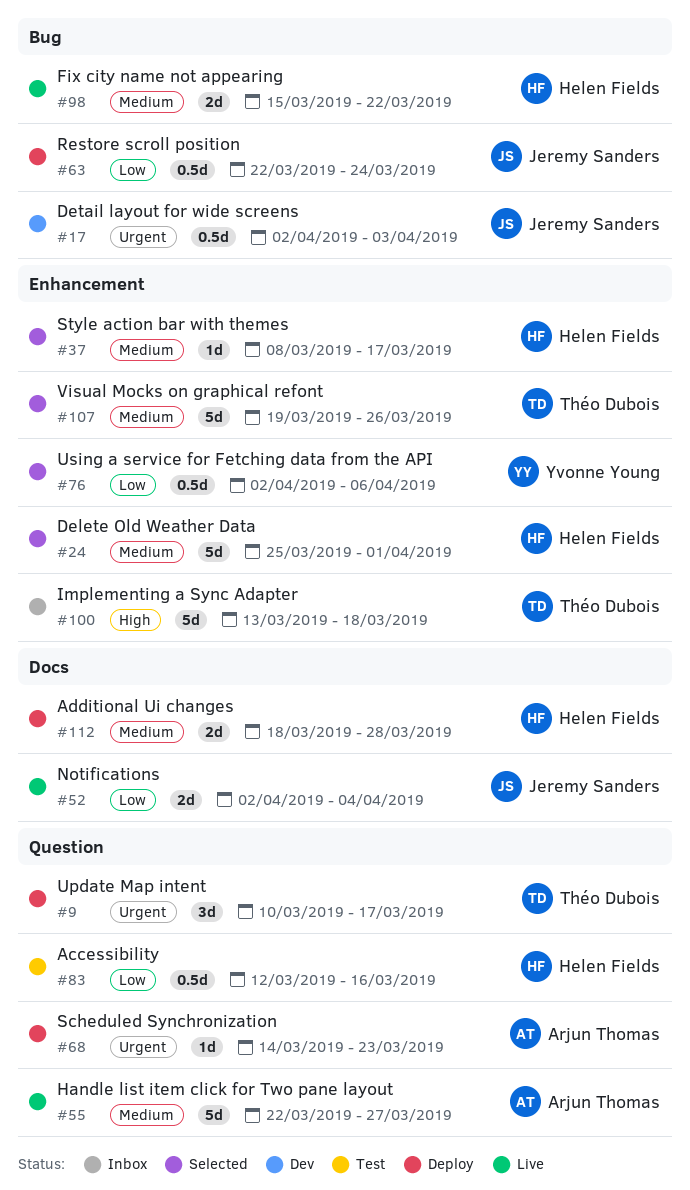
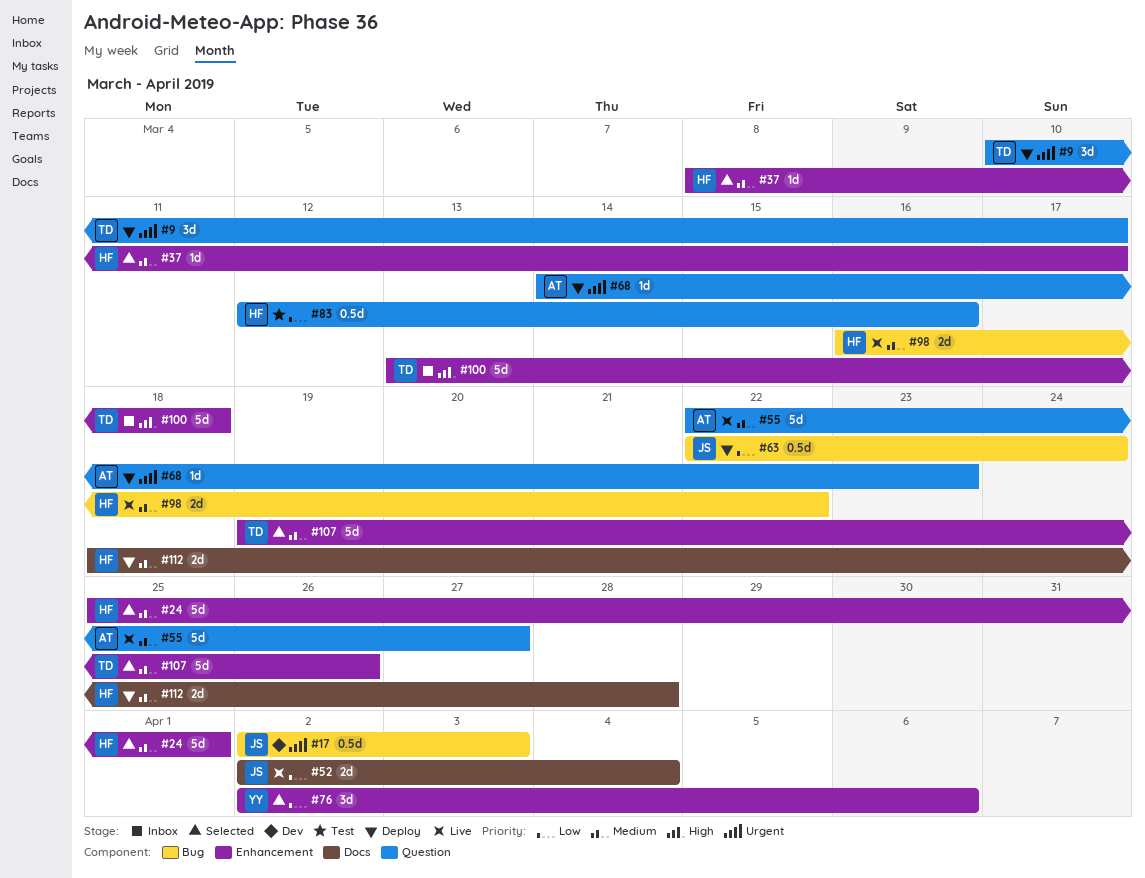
#76, estimate: 0.5d -> 3d
#98, start: Mar 15 -> Mar 16

